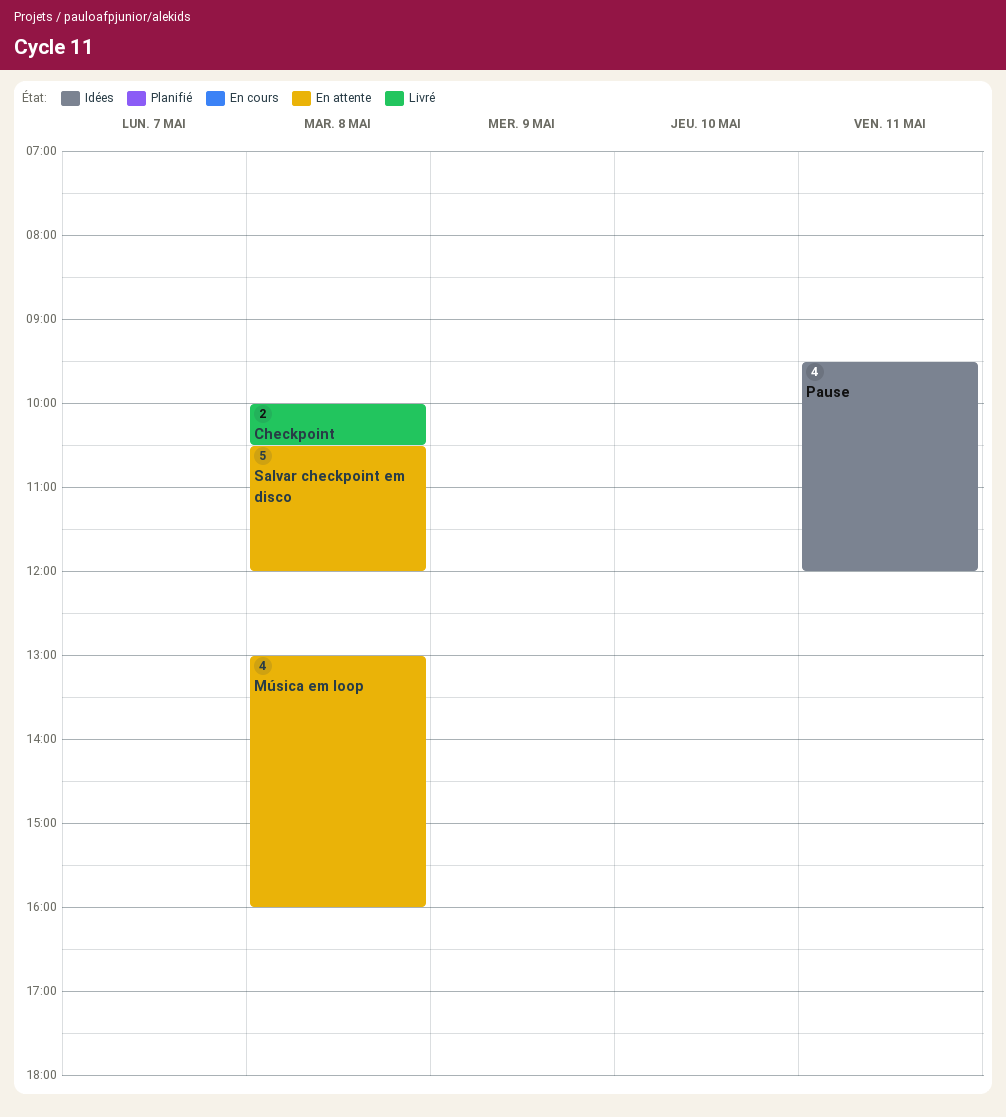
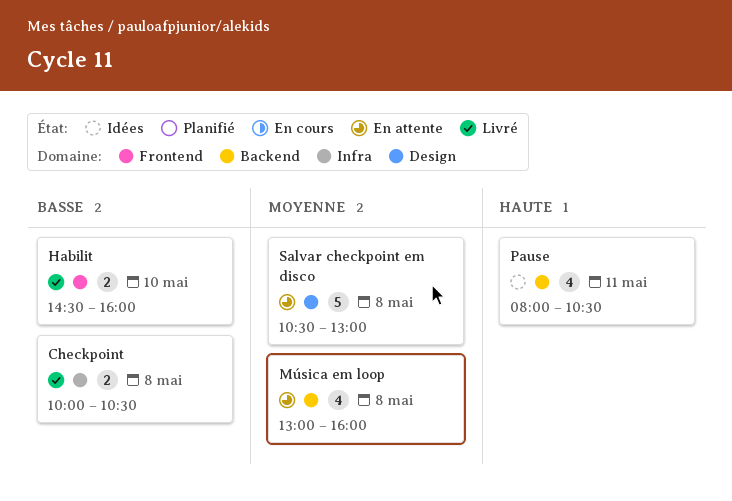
Habilit: none -> present
Pause, begins: 09:30 -> 08:00
Pause, ends: 12:00 -> 10:30
Salvar checkpoint em disco, ends: 12:00 -> 13:00

